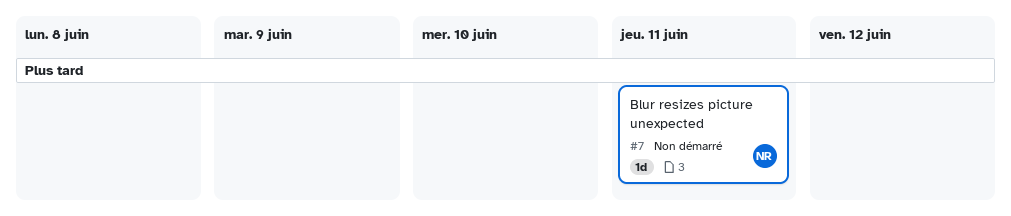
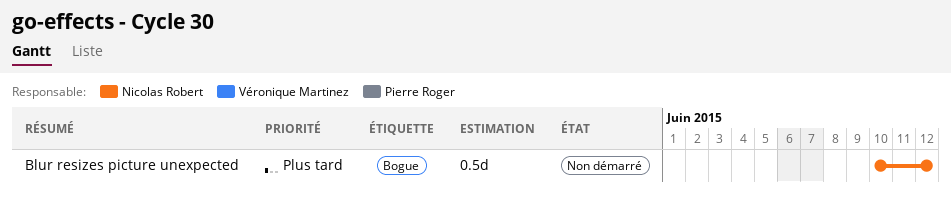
Blur resizes picture unexpected, estimate: 1d -> 0.5d
Blur resizes picture unexpected, due: Jun 11 -> Jun 12

